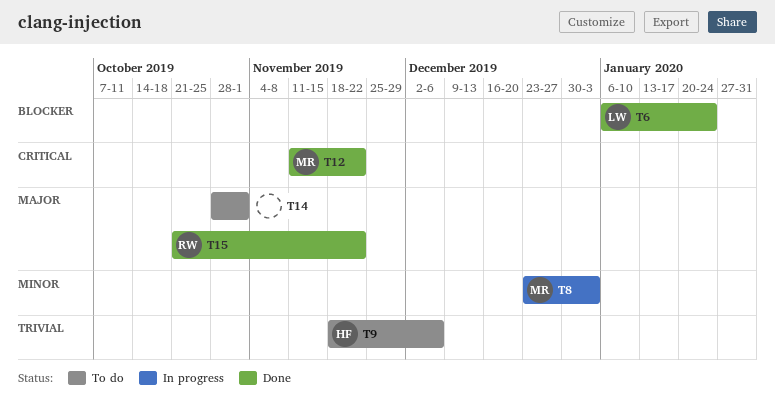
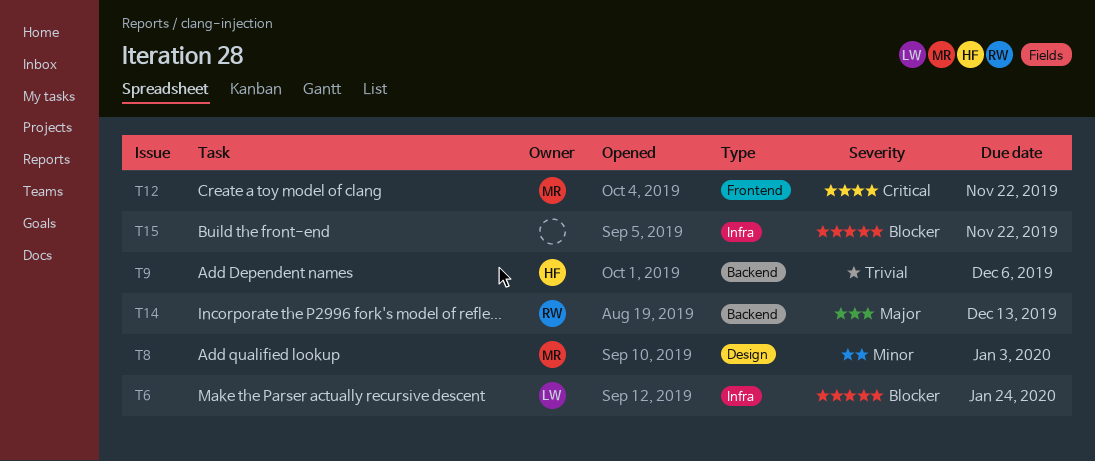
T14, owner: none -> RW
T14, due: Nov 1 -> Dec 13
T15, owner: RW -> none
T15, priority: Major -> Blocker

